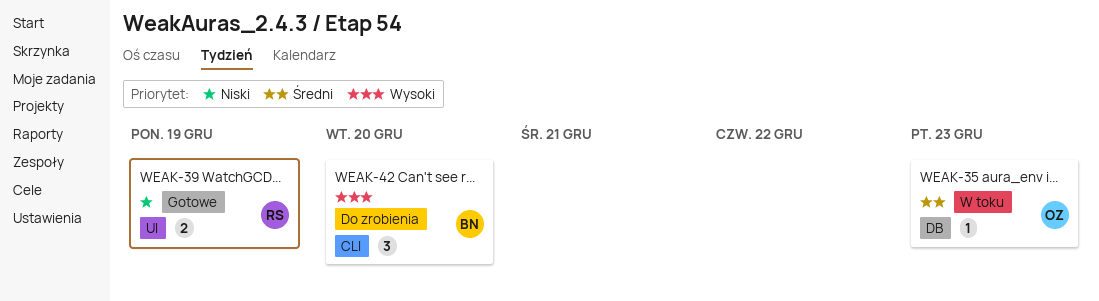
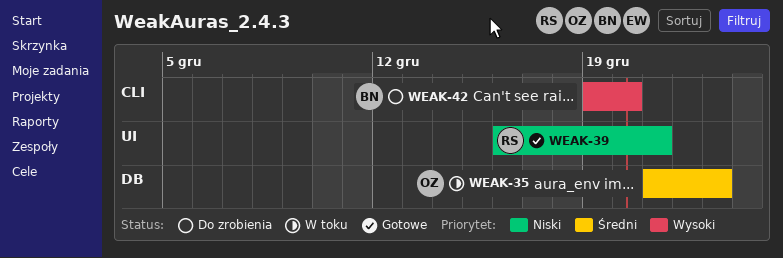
WEAK-39, due: Dec 19 -> Dec 21

